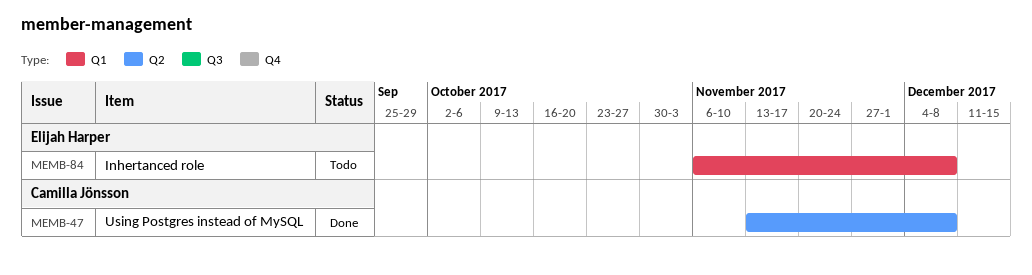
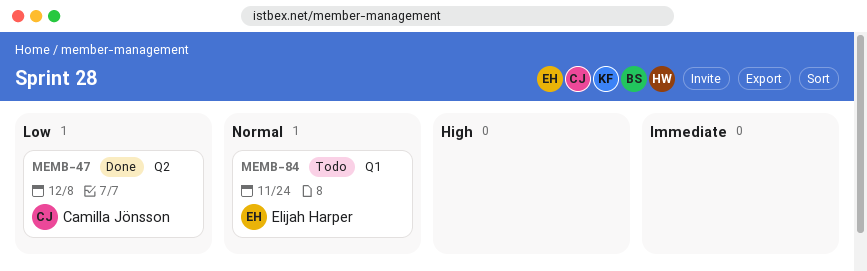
MEMB-84, due: Dec 8 -> Nov 24

